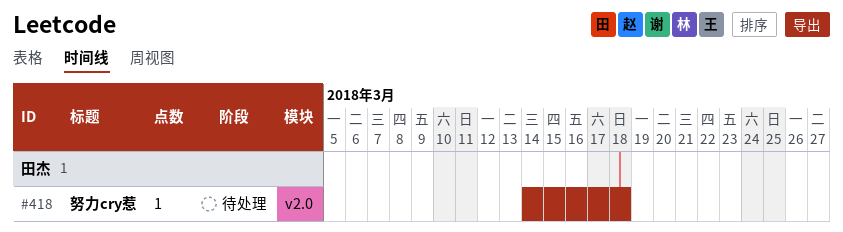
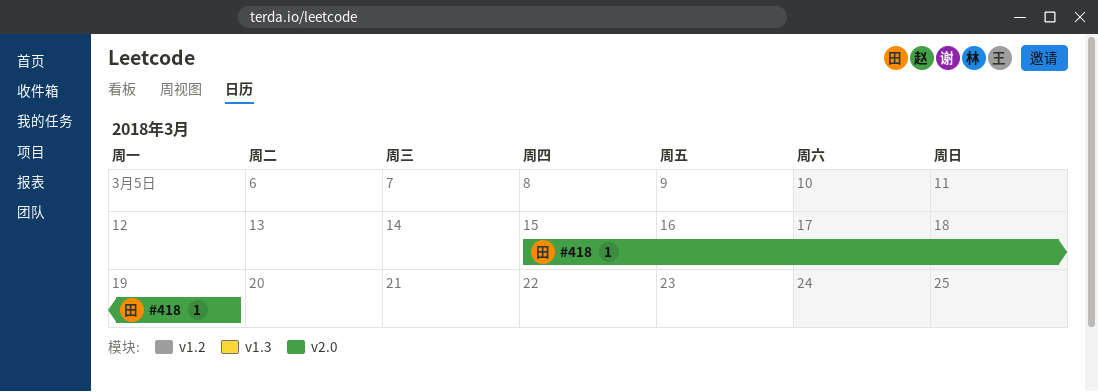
#418, start: Mar 14 -> Mar 15
#418, due: Mar 18 -> Mar 19

